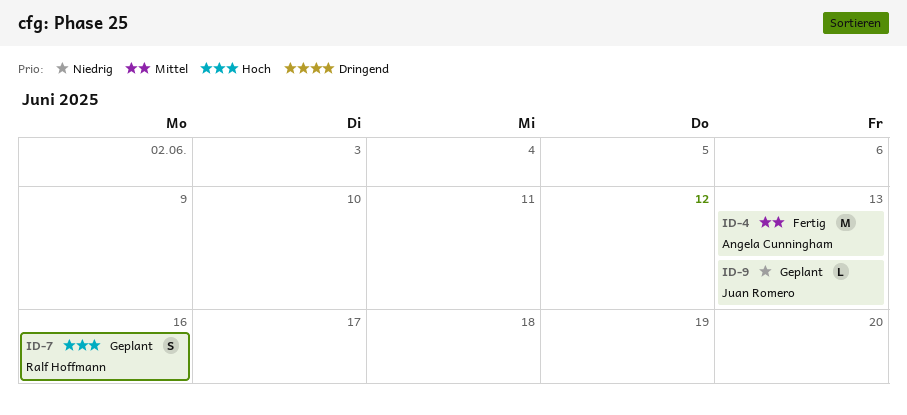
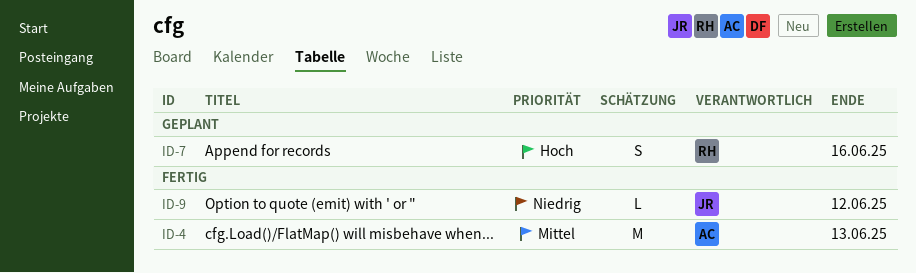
ID-9, status: Geplant -> Fertig
ID-9, due: Jun 13 -> Jun 12

